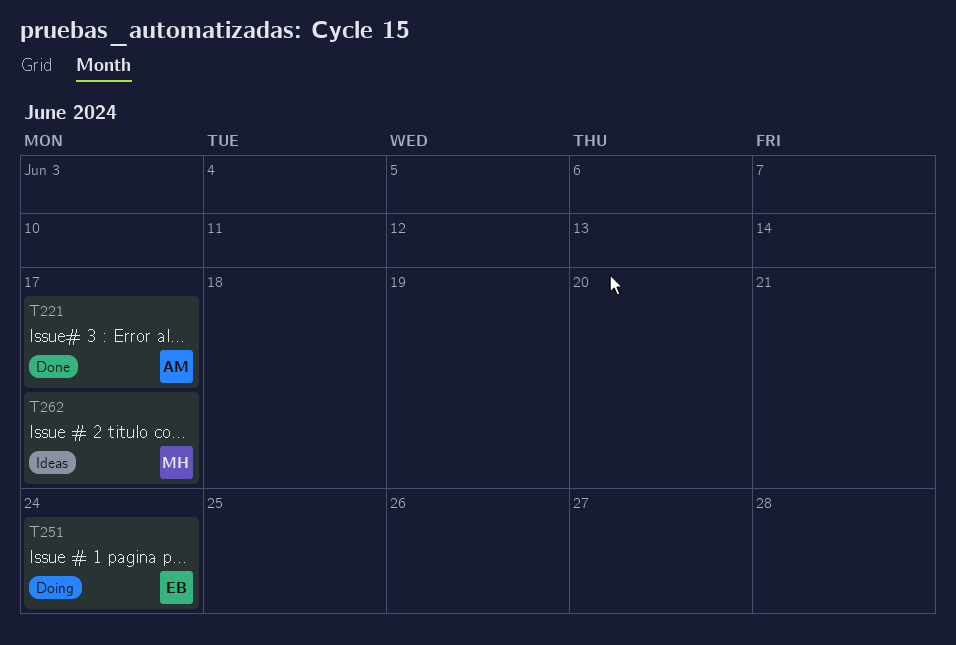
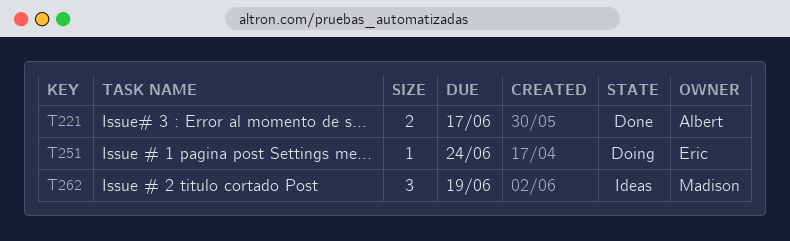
T262, due: Jun 17 -> Jun 19

